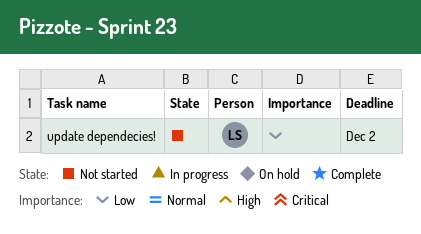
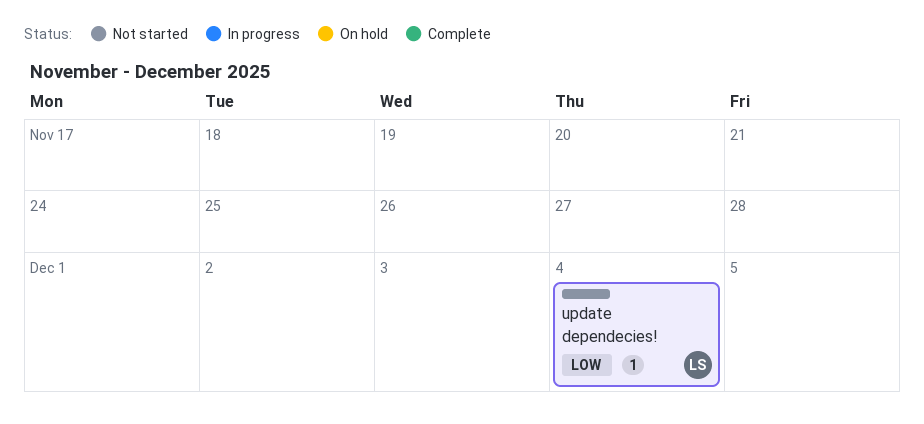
update dependecies!, due: Dec 2 -> Dec 4

